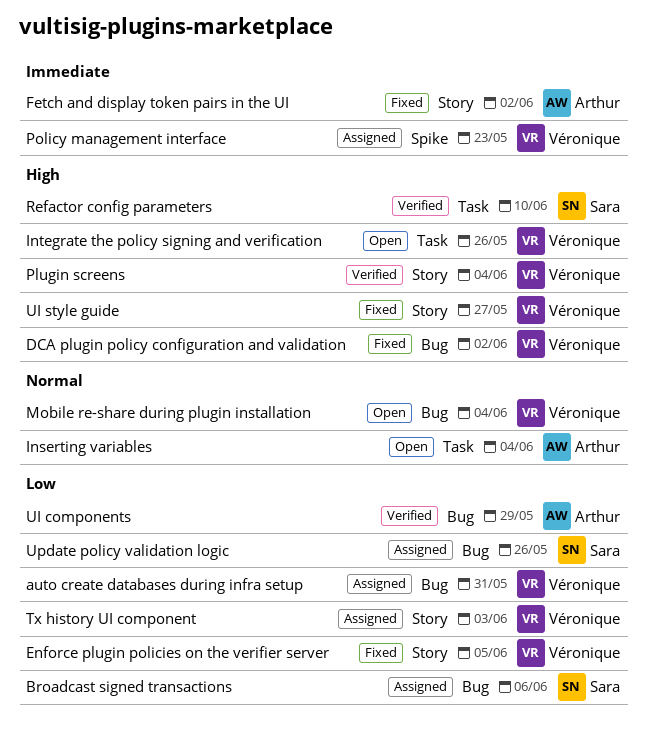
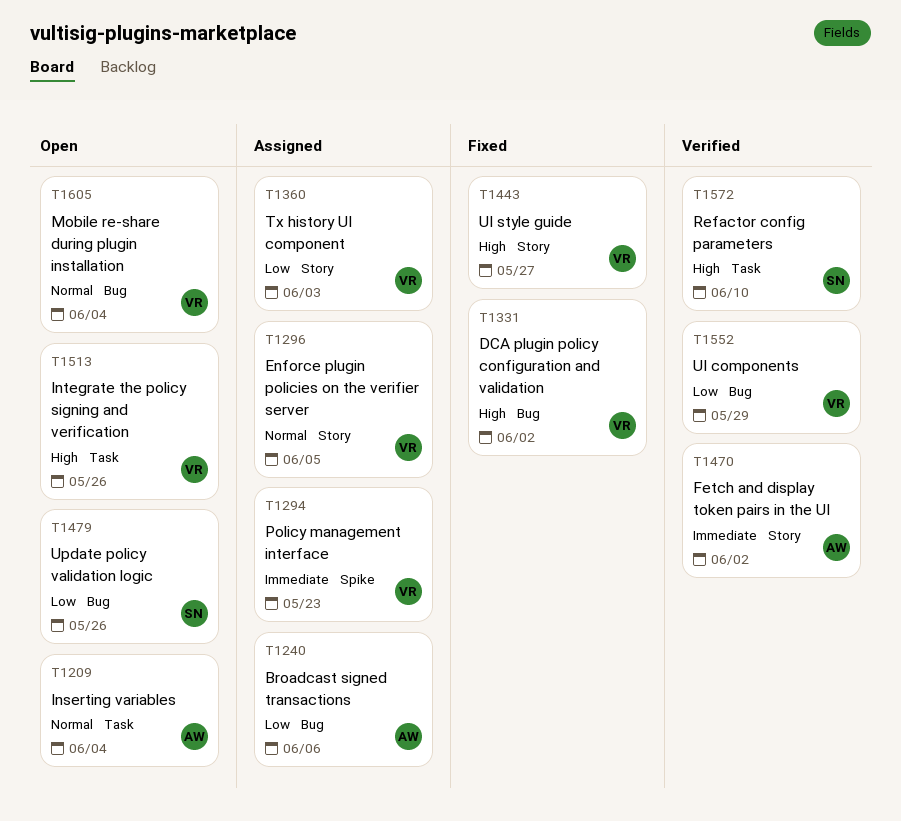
auto create databases during infra setup: present -> none
Broadcast signed transactions, owner: Sara -> Arthur
Enforce plugin policies on the verifier server, status: Fixed -> Assigned
Enforce plugin policies on the verifier server, priority: Low -> Normal
Fetch and display token pairs in the UI, status: Fixed -> Verified
Plugin screens: present -> none
UI components, owner: Arthur -> Véronique
Update policy validation logic, status: Assigned -> Open

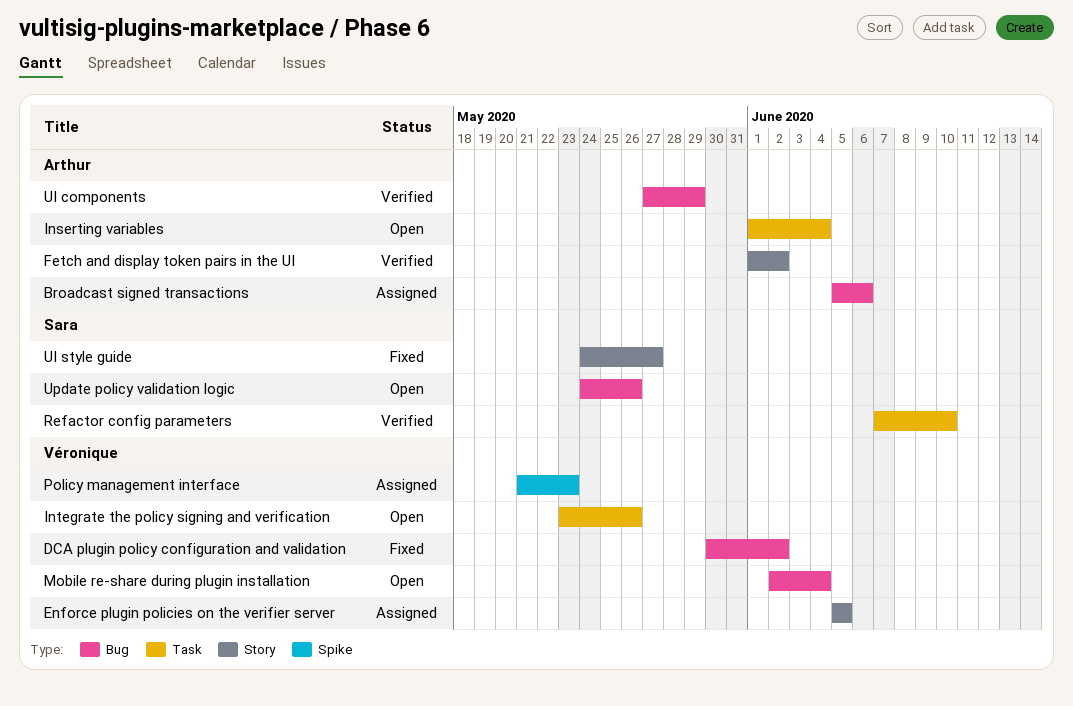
Tx history UI component: present -> none
UI components, owner: Véronique -> Arthur
UI style guide, owner: Véronique -> Sara

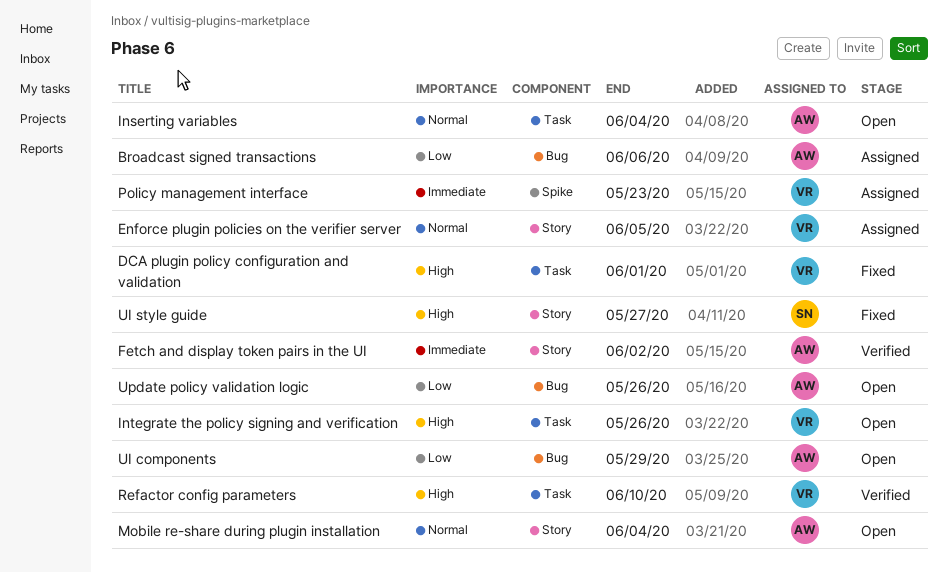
DCA plugin policy configuration and validation, label: Bug -> Task
DCA plugin policy configuration and validation, due: Jun 2 -> Jun 1
Mobile re-share during plugin installation, owner: Véronique -> Arthur
Mobile re-share during plugin installation, label: Bug -> Story
Refactor config parameters, owner: Sara -> Véronique
UI components, status: Verified -> Open
Update policy validation logic, owner: Sara -> Arthur

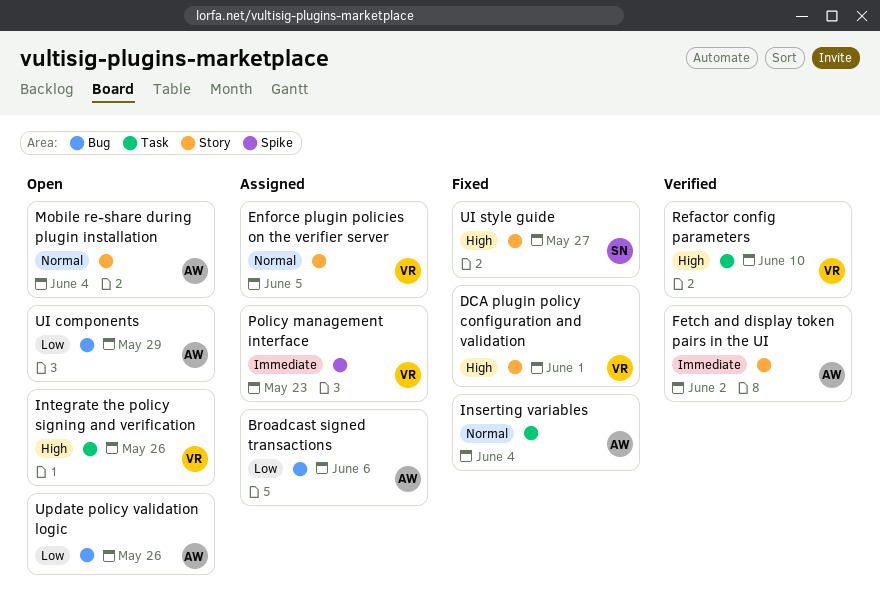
DCA plugin policy configuration and validation, label: Task -> Story
Inserting variables, status: Open -> Fixed

